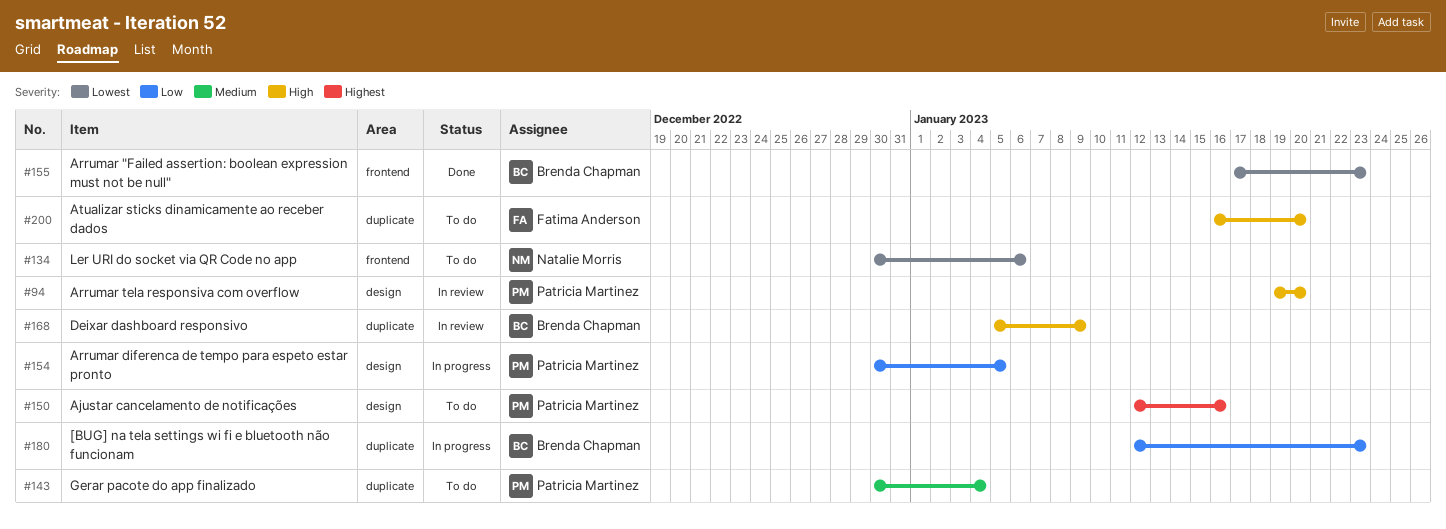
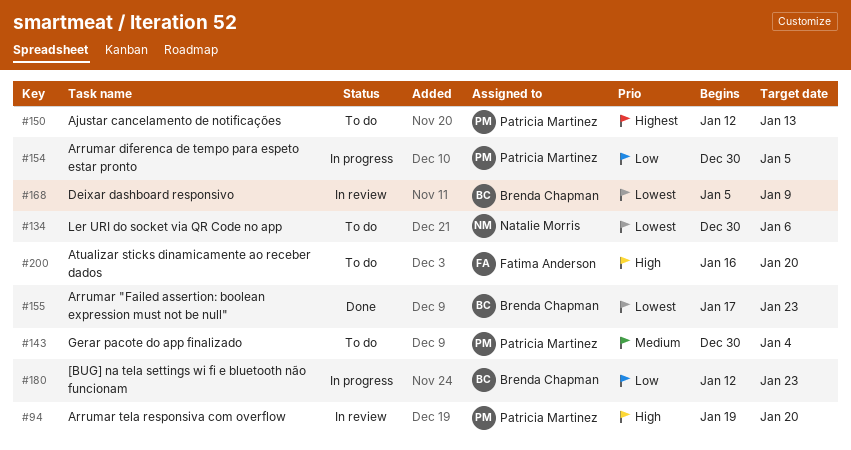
#150, due: Jan 16 -> Jan 13
#168, priority: High -> Lowest

